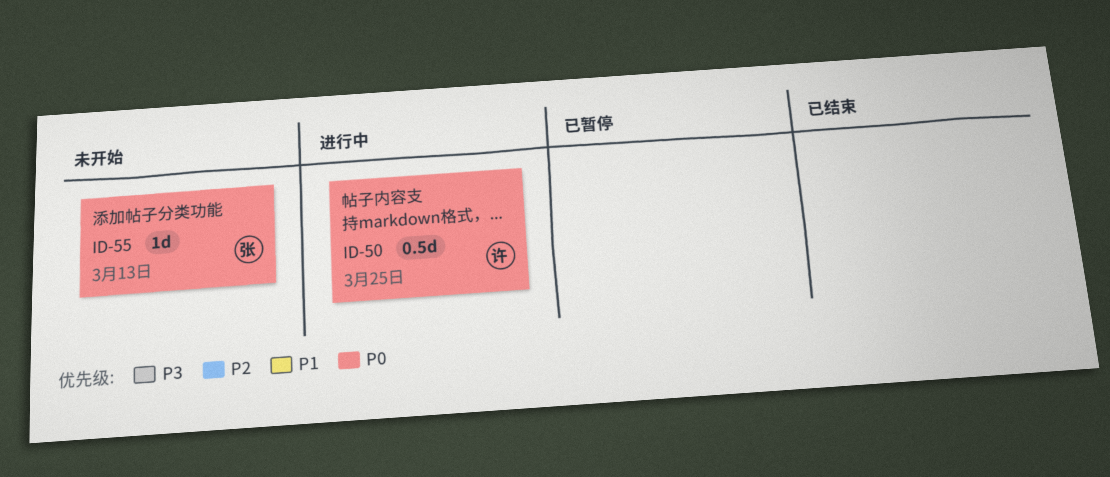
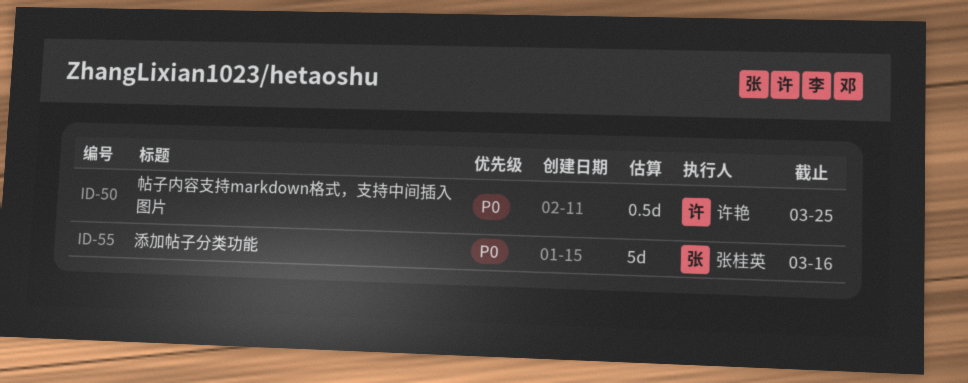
ID-55, estimate: 1d -> 5d
ID-55, due: Mar 13 -> Mar 16

